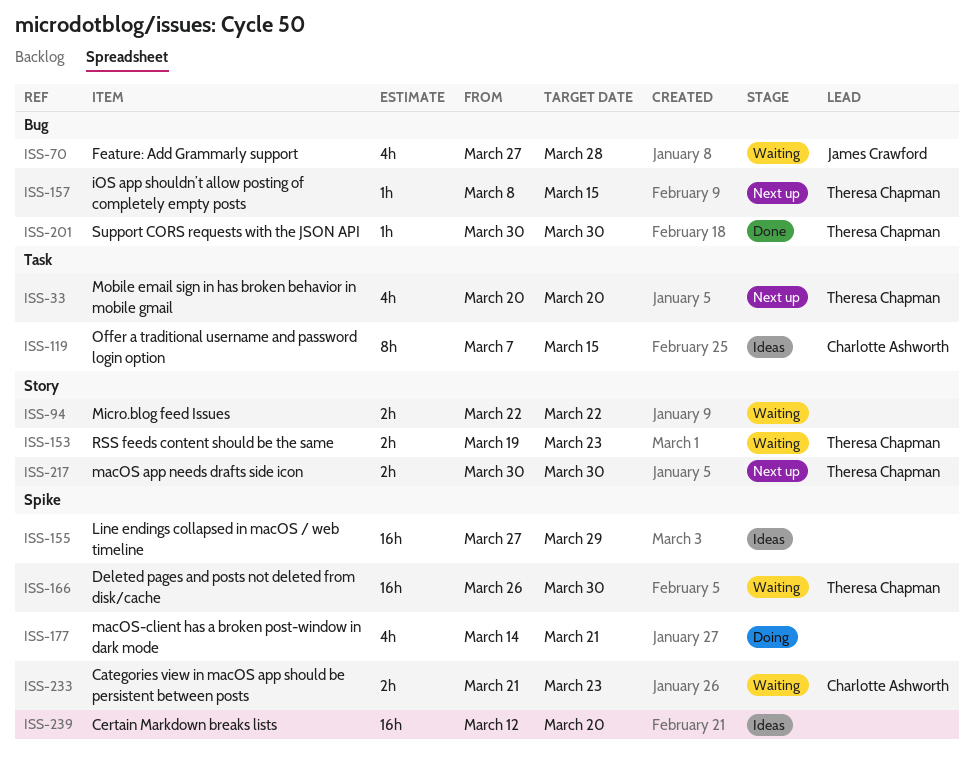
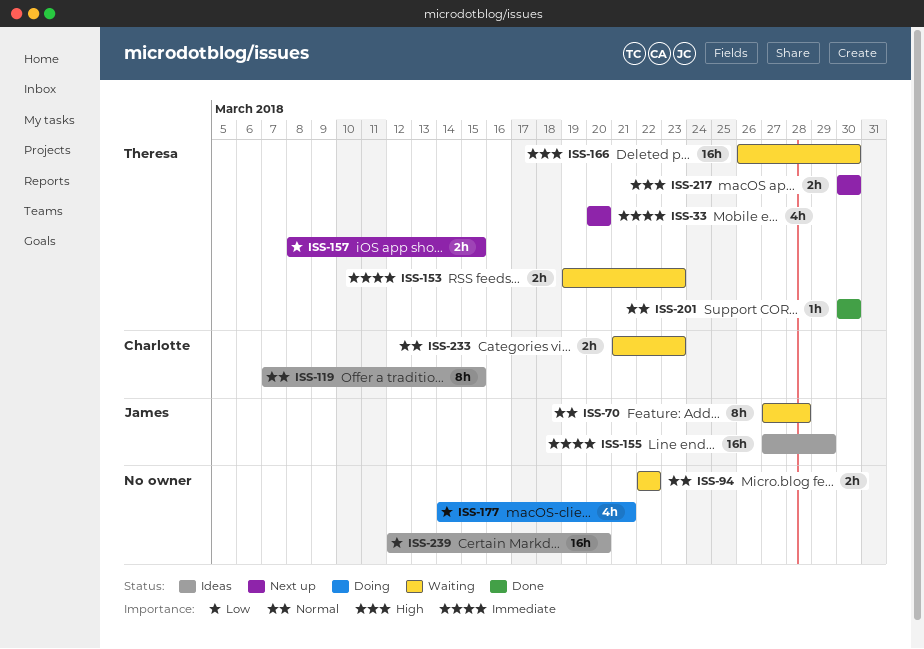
ISS-70, estimate: 4h -> 8h
ISS-155, owner: none -> James Crawford
ISS-157, estimate: 1h -> 2h

